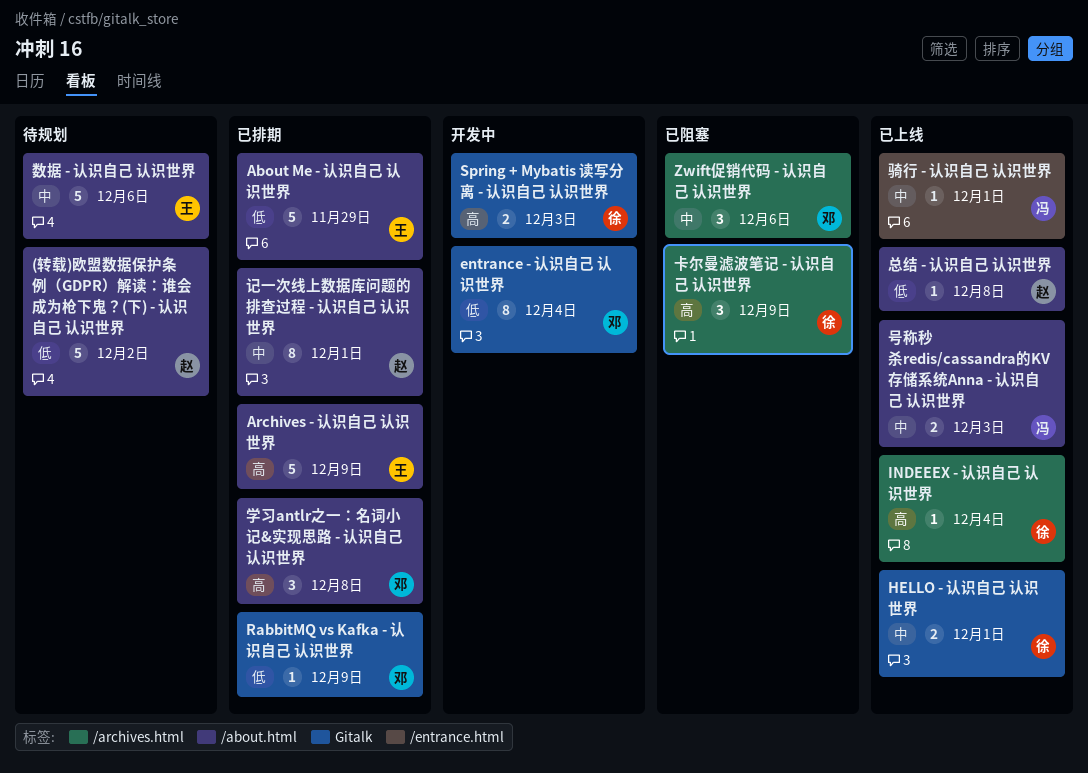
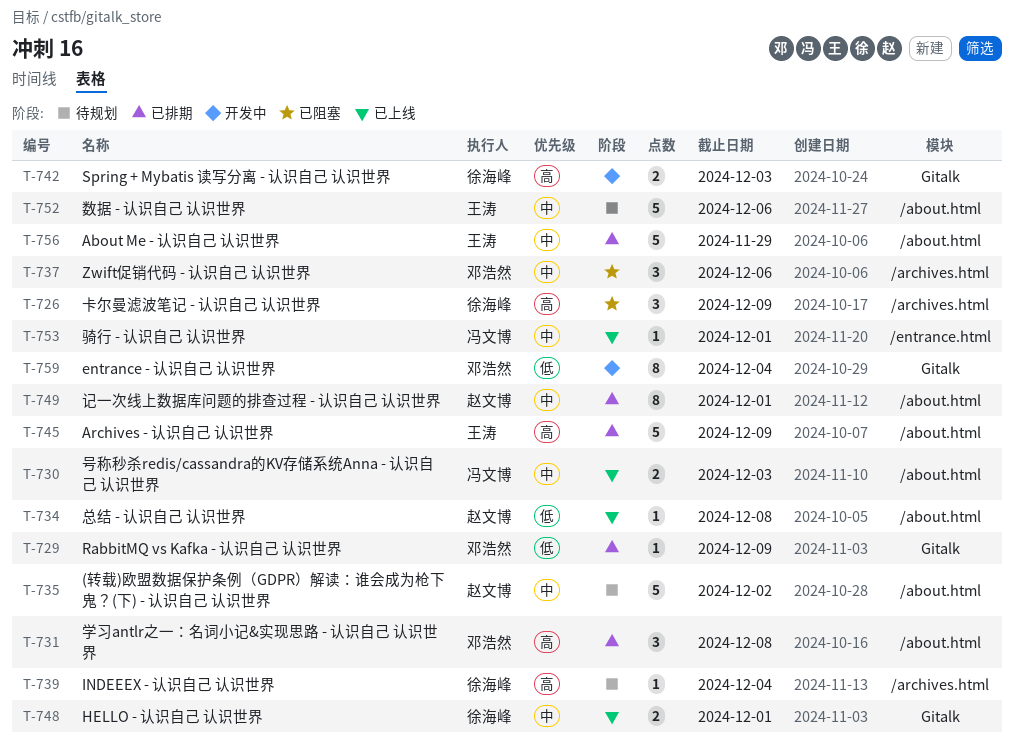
(转载)欧盟数据保护条例（GDPR）解读：谁会成为枪下鬼？(下) - 认识自己 认识世界, priority: 低 -> 中
About Me - 认识自己 认识世界, priority: 低 -> 中
INDEEEX - 认识自己 认识世界, status: 已上线 -> 待规划

